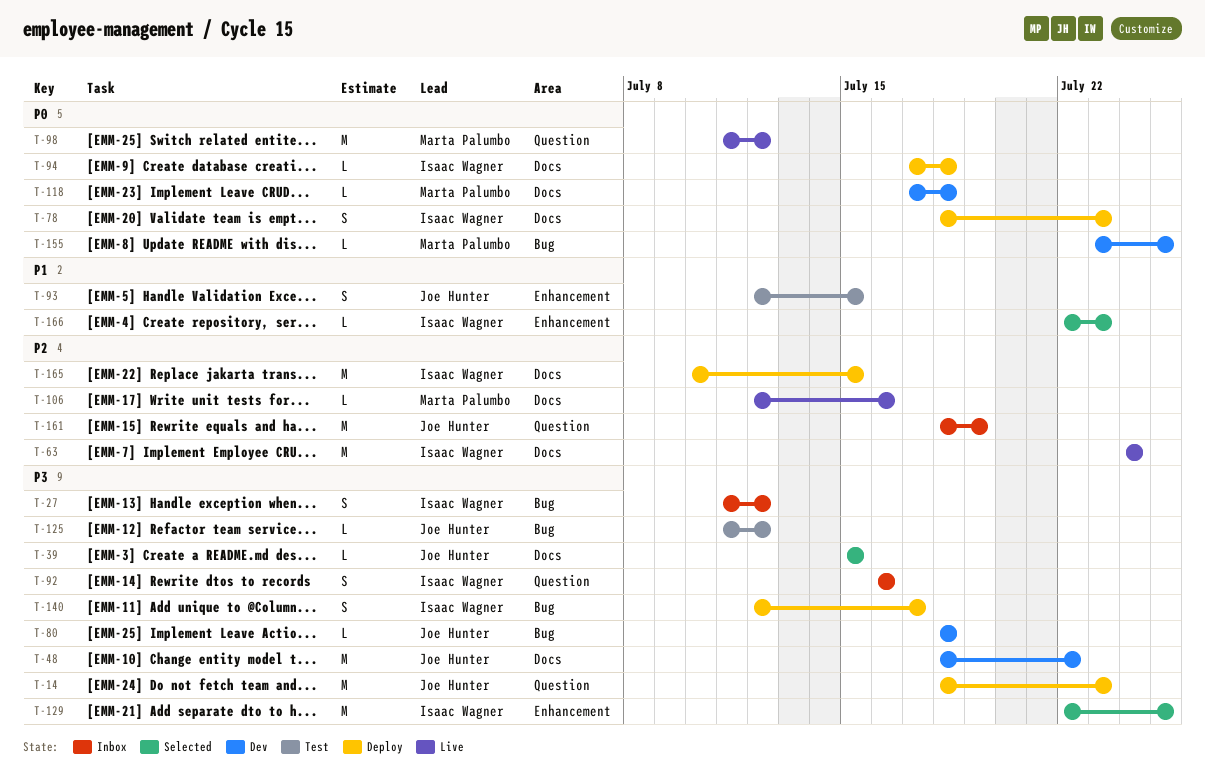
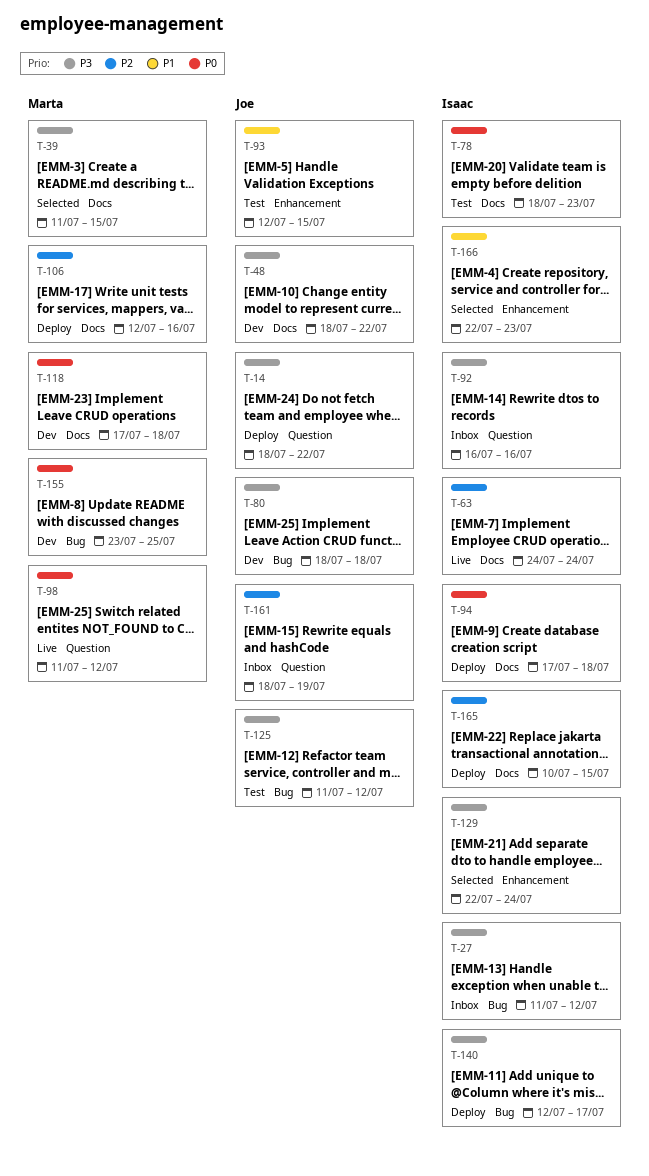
T-14, due: Jul 23 -> Jul 22
T-39, owner: Joe Hunter -> Marta Palumbo
T-39, start: Jul 15 -> Jul 11
T-78, status: Deploy -> Test
T-106, status: Live -> Deploy
T-129, due: Jul 25 -> Jul 24

